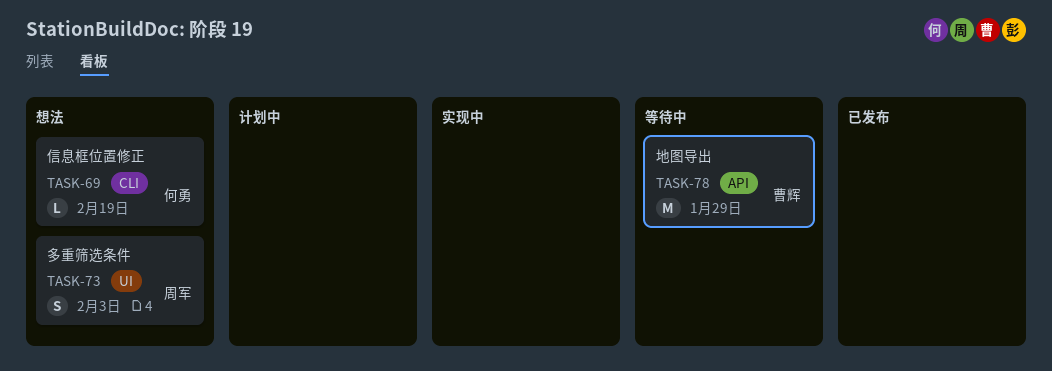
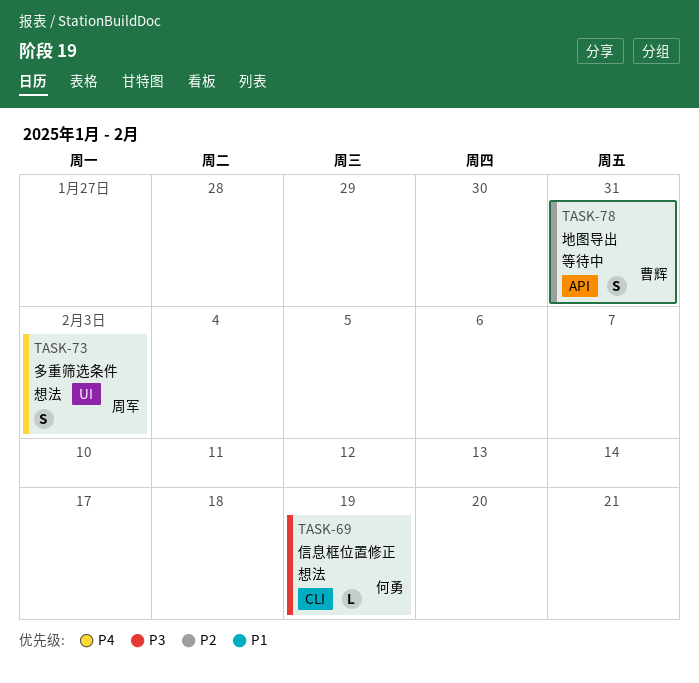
TASK-78, estimate: M -> S
TASK-78, due: Jan 29 -> Jan 31

